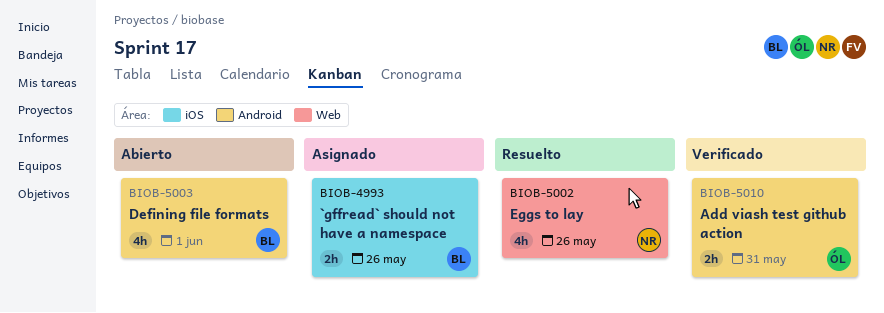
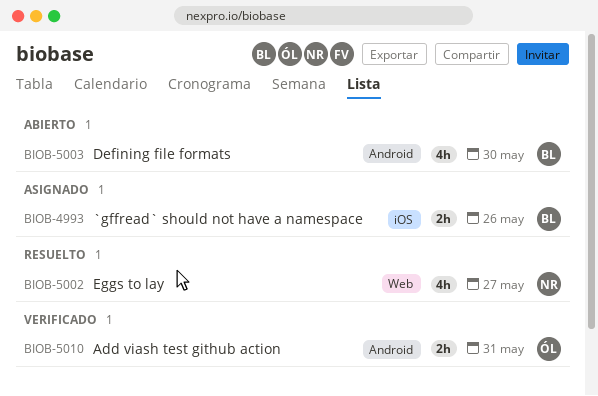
BIOB-5002, due: May 26 -> May 27
BIOB-5003, due: Jun 1 -> May 30

